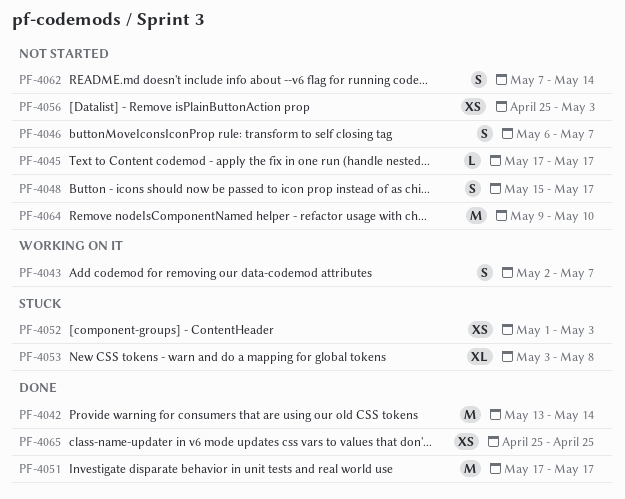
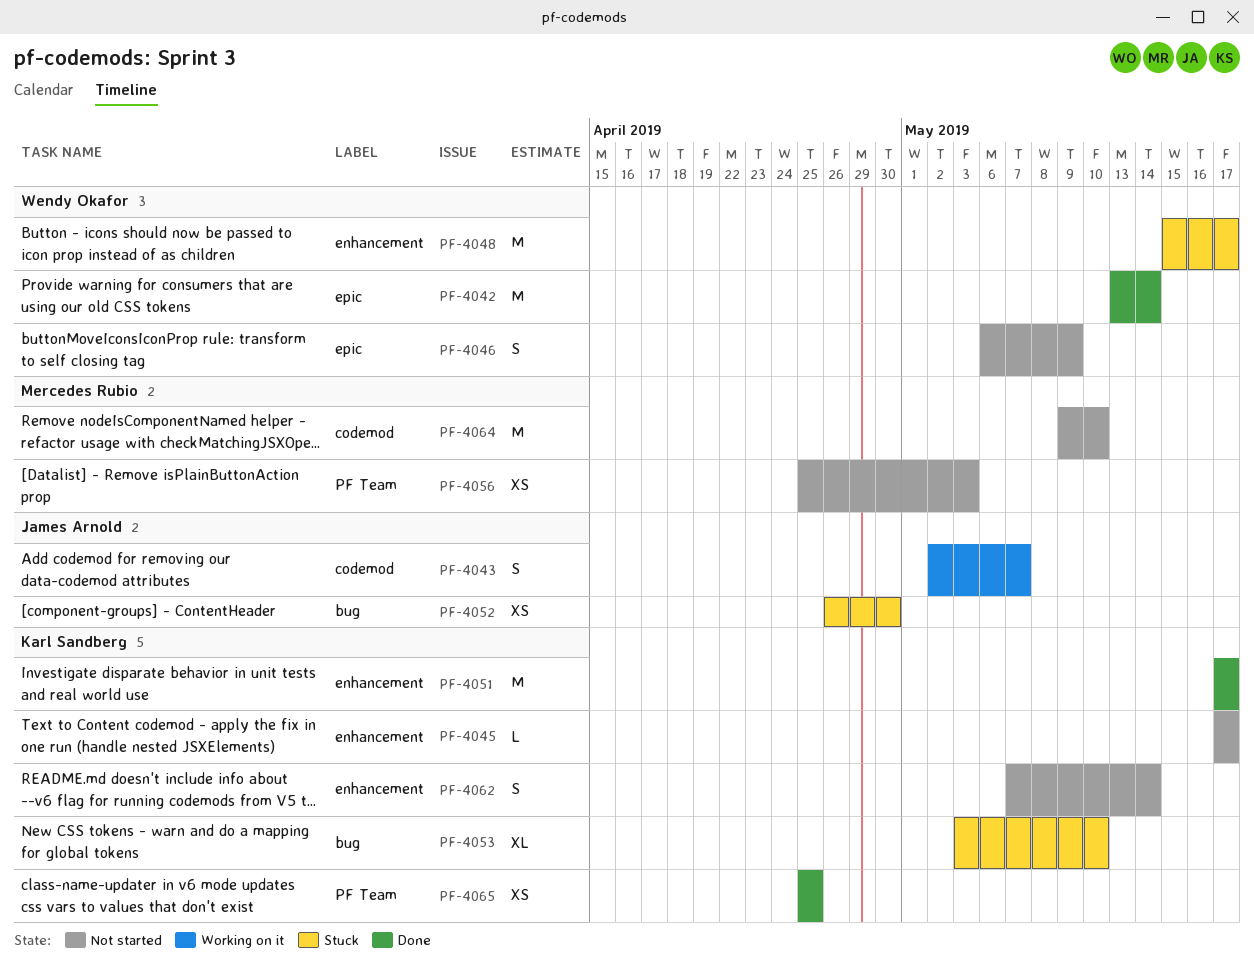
PF-4046, due: May 7 -> May 9
PF-4048, status: Not started -> Stuck
PF-4048, estimate: S -> M
PF-4052, start: May 1 -> Apr 26
PF-4052, due: May 3 -> Apr 30
PF-4053, due: May 8 -> May 10

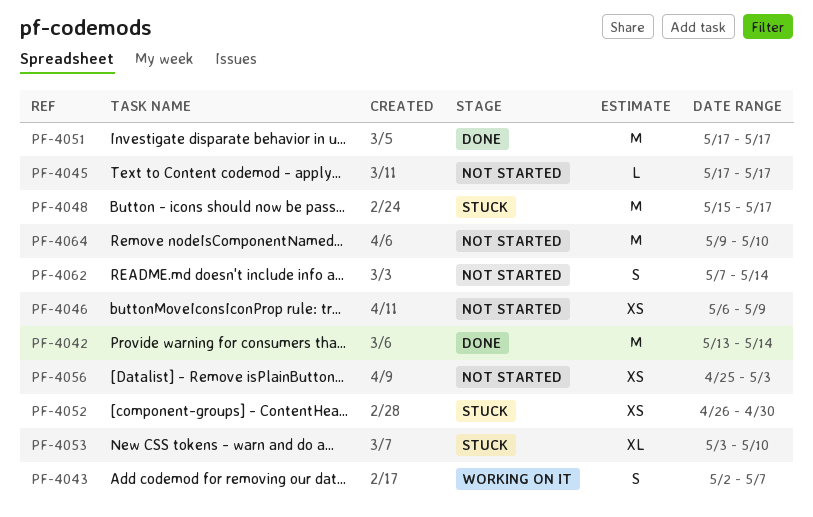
PF-4046, estimate: S -> XS
PF-4065: present -> none

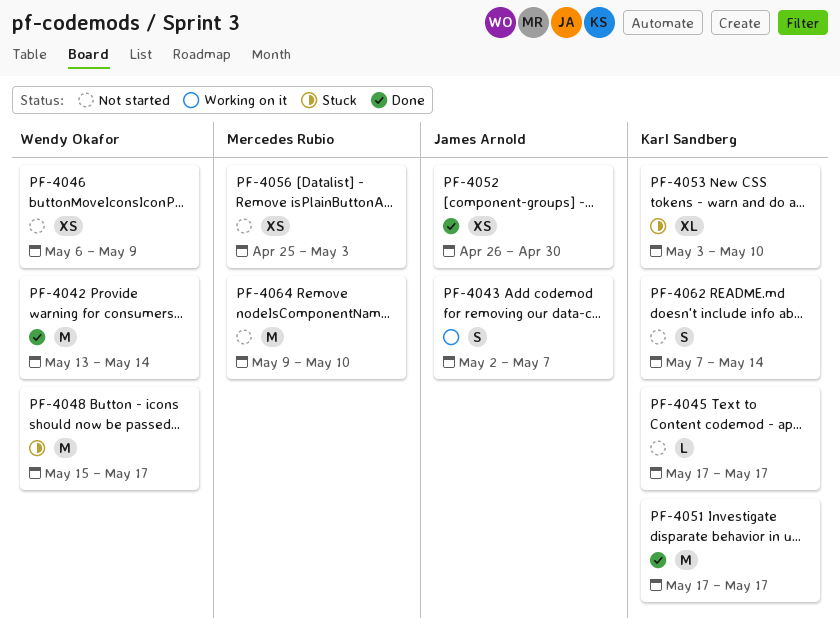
PF-4052, status: Stuck -> Done

